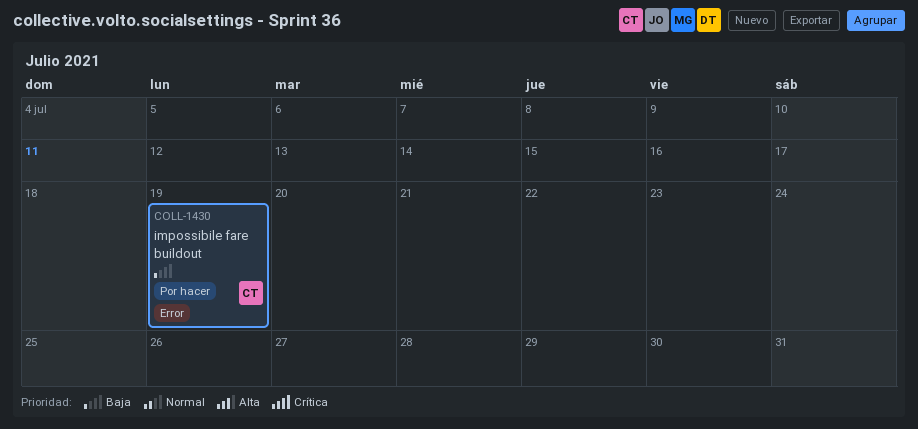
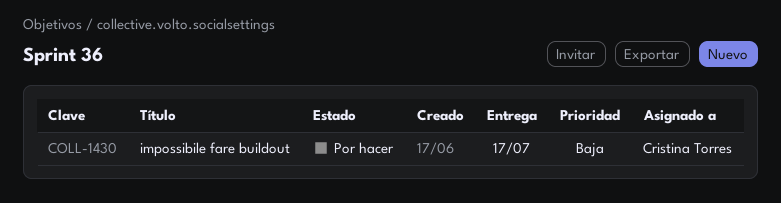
COLL-1430, due: Jul 19 -> Jul 17

